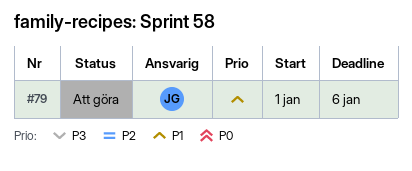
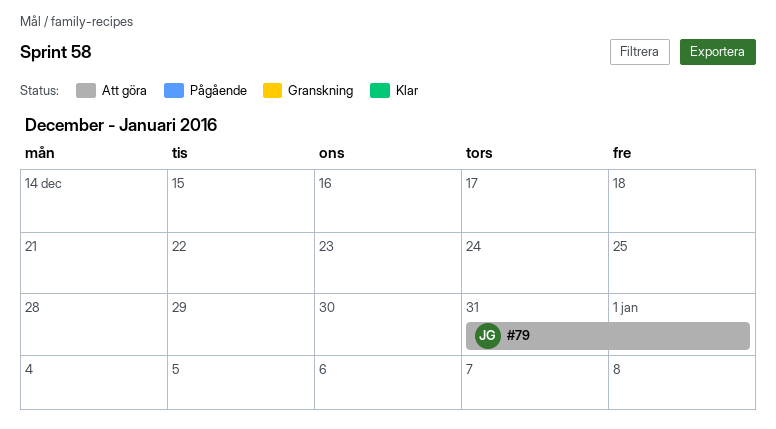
#79, start: Jan 1 -> Dec 31
#79, due: Jan 6 -> Jan 1

